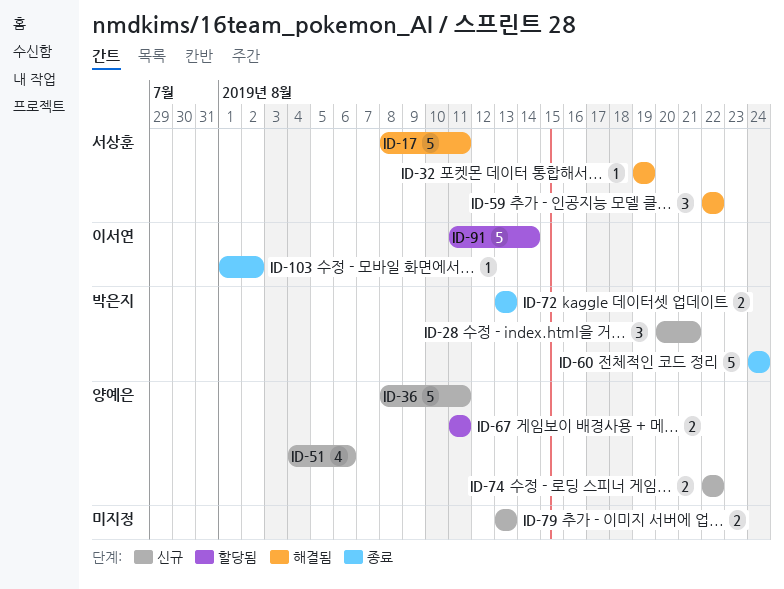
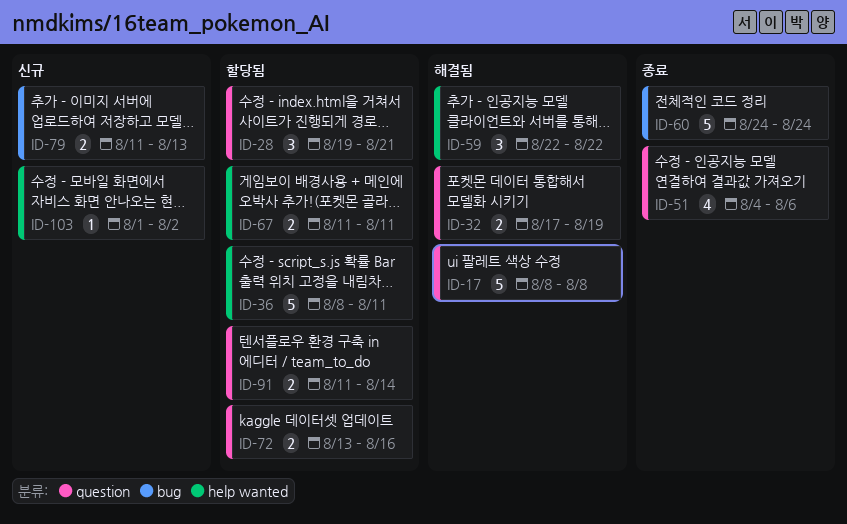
ID-17, due: Aug 11 -> Aug 8
ID-28, status: 신규 -> 할당됨
ID-28, start: Aug 20 -> Aug 19
ID-32, estimate: 1 -> 2
ID-32, start: Aug 19 -> Aug 17
ID-36, status: 신규 -> 할당됨
ID-51, status: 신규 -> 종료
ID-72, status: 종료 -> 할당됨
ID-72, due: Aug 13 -> Aug 16
ID-74: present -> none
ID-79, start: Aug 13 -> Aug 11
ID-91, estimate: 5 -> 2
ID-103, status: 종료 -> 신규

